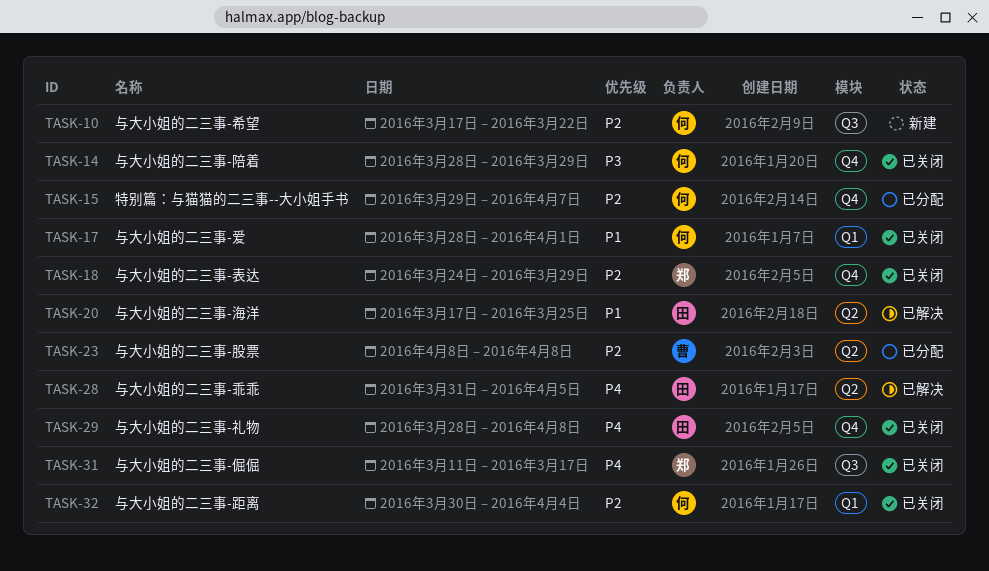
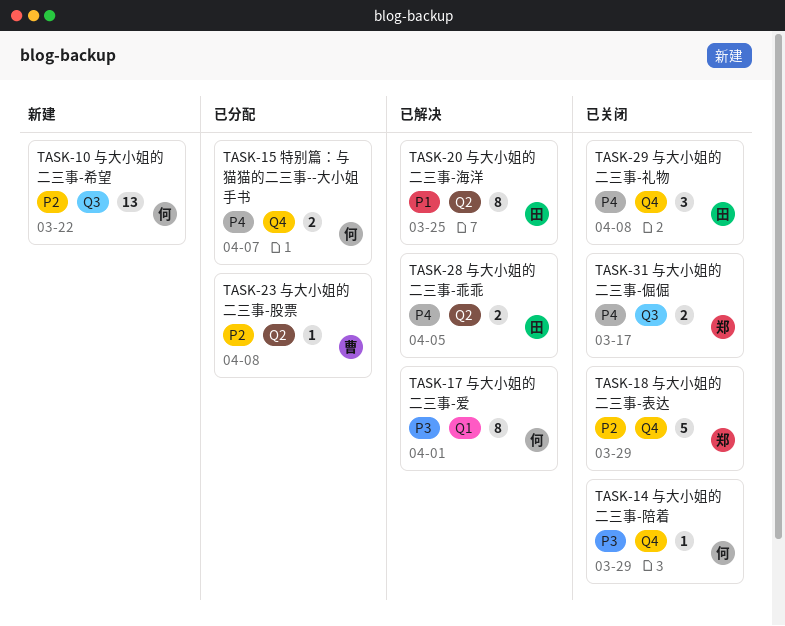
TASK-15, priority: P2 -> P4
TASK-17, status: 已关闭 -> 已解决
TASK-17, priority: P1 -> P3
TASK-32: present -> none

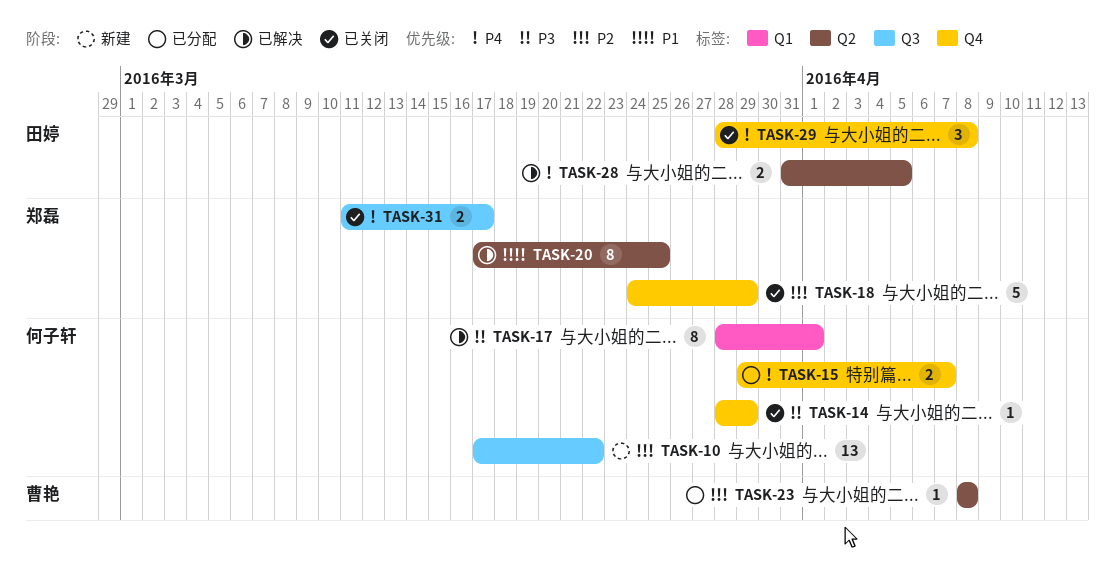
TASK-20, owner: 田婷 -> 郑磊

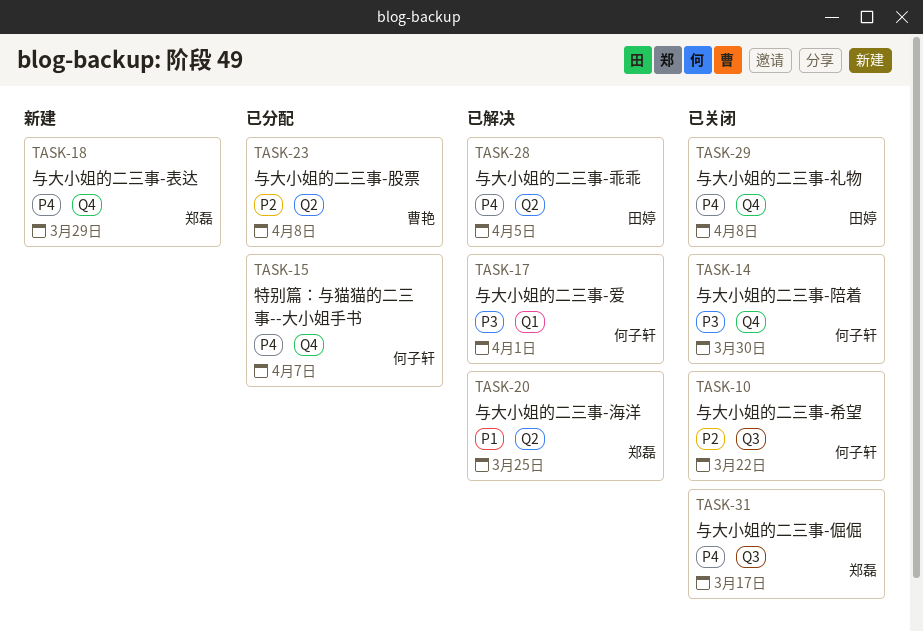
TASK-10, status: 新建 -> 已关闭
TASK-14, due: Mar 29 -> Mar 30
TASK-18, status: 已关闭 -> 新建
TASK-18, priority: P2 -> P4

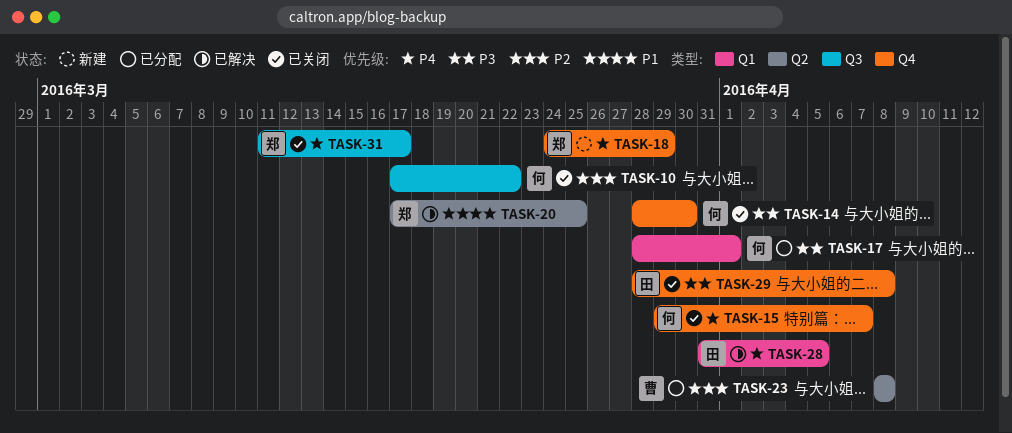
TASK-15, status: 已分配 -> 已关闭
TASK-17, status: 已解决 -> 已分配
TASK-28, label: Q2 -> Q1
TASK-29, priority: P4 -> P3

